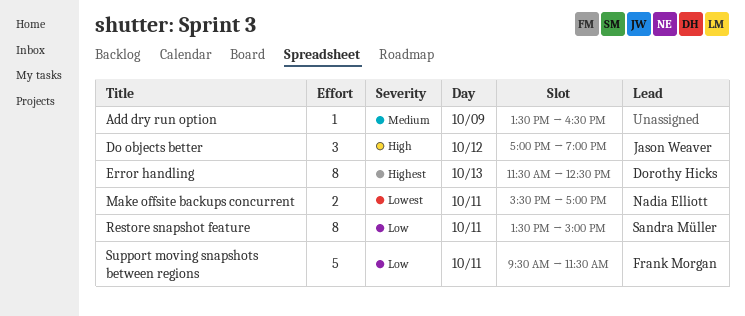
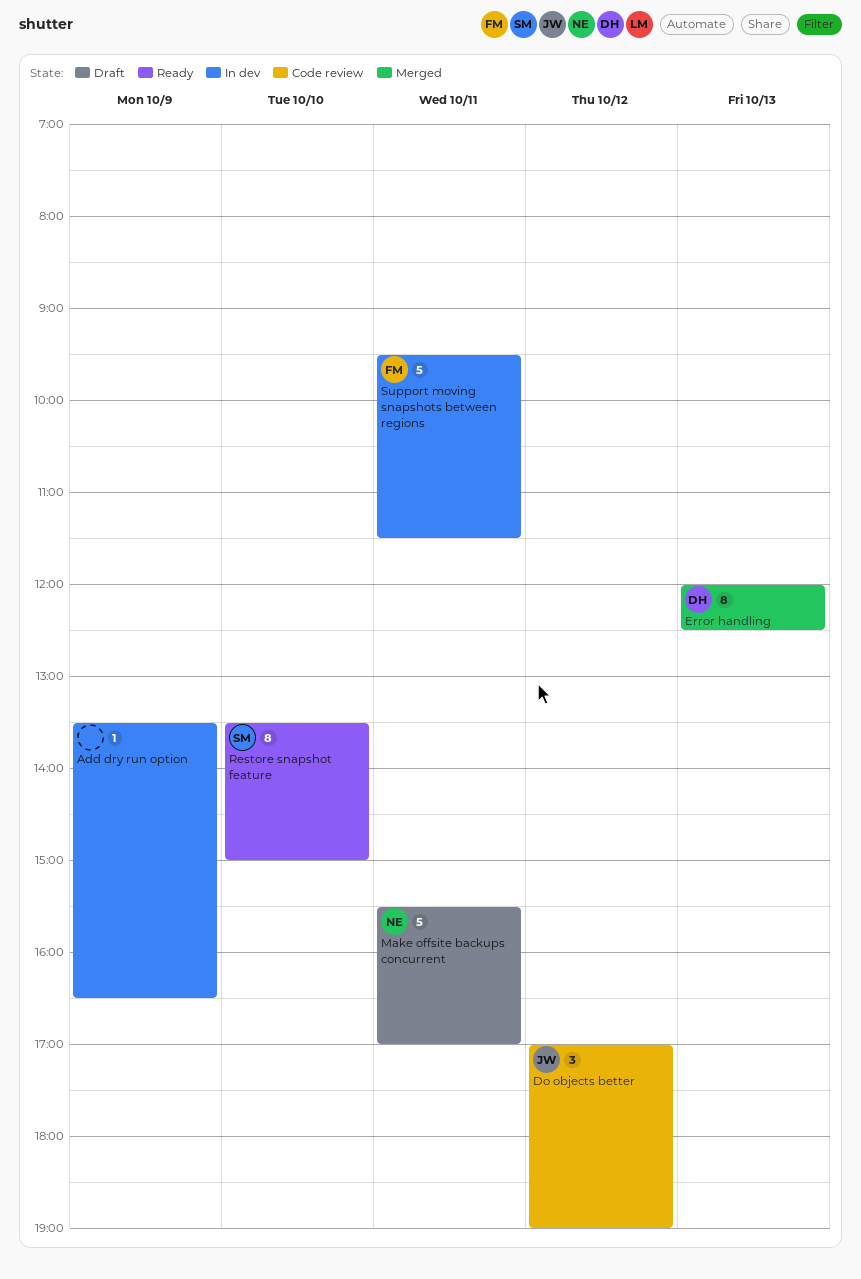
Error handling, begins: 11:30 -> 12:00
Make offsite backups concurrent, estimate: 2 -> 5
Restore snapshot feature, day: Oct 11 -> Oct 10

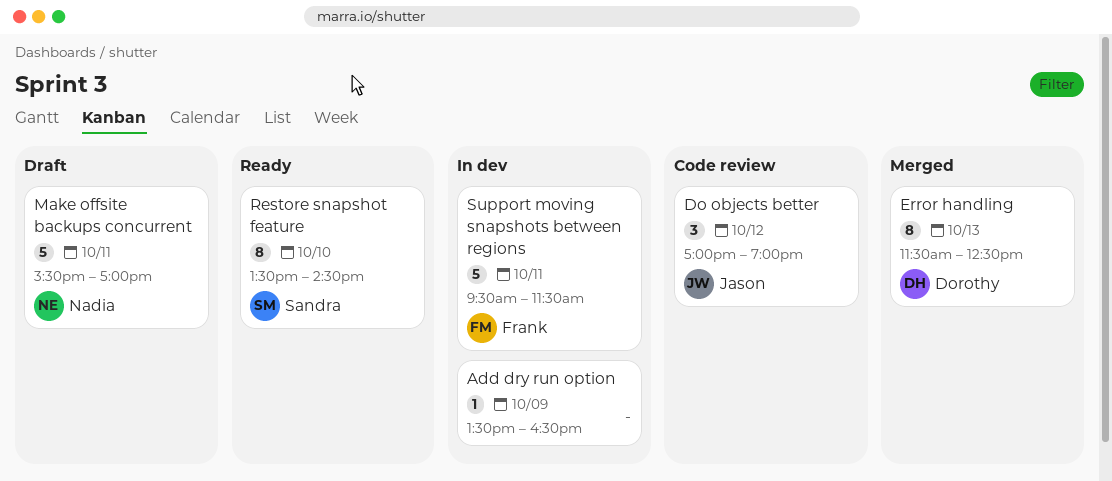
Error handling, begins: 12:00 -> 11:30
Restore snapshot feature, ends: 15:00 -> 14:30

